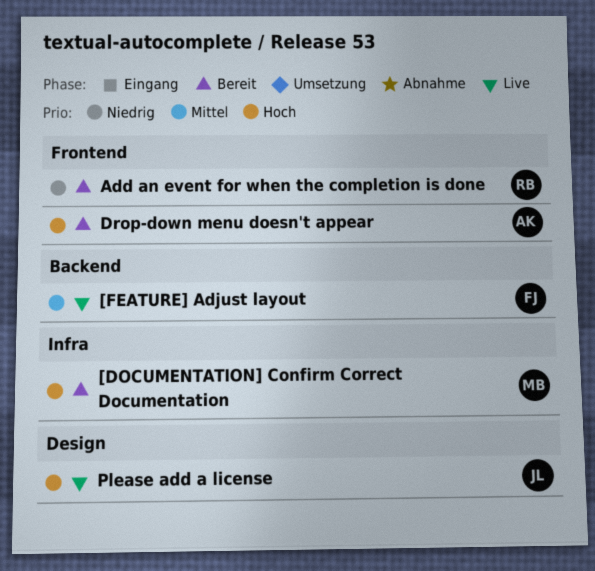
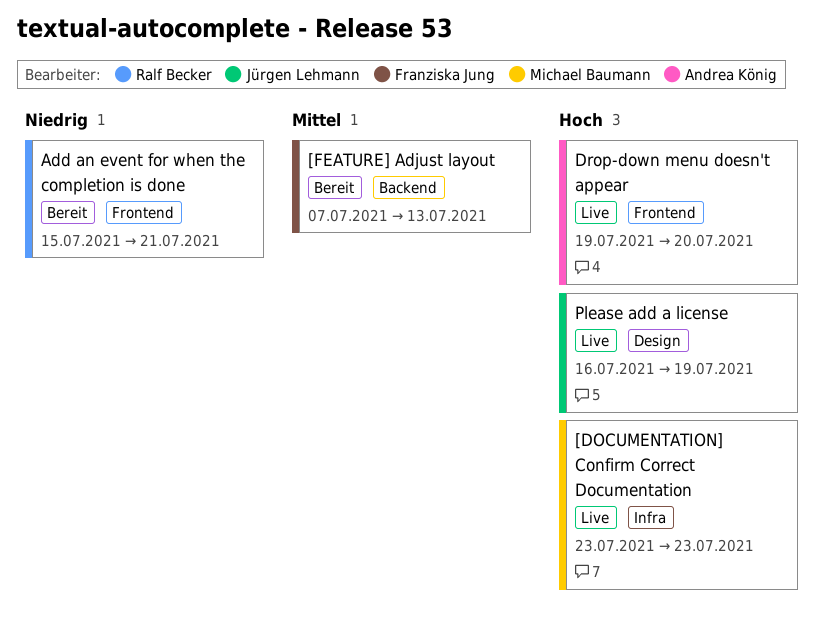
[DOCUMENTATION] Confirm Correct Documentation, status: Bereit -> Live
[FEATURE] Adjust layout, status: Live -> Bereit
Drop-down menu doesn't appear, status: Bereit -> Live

